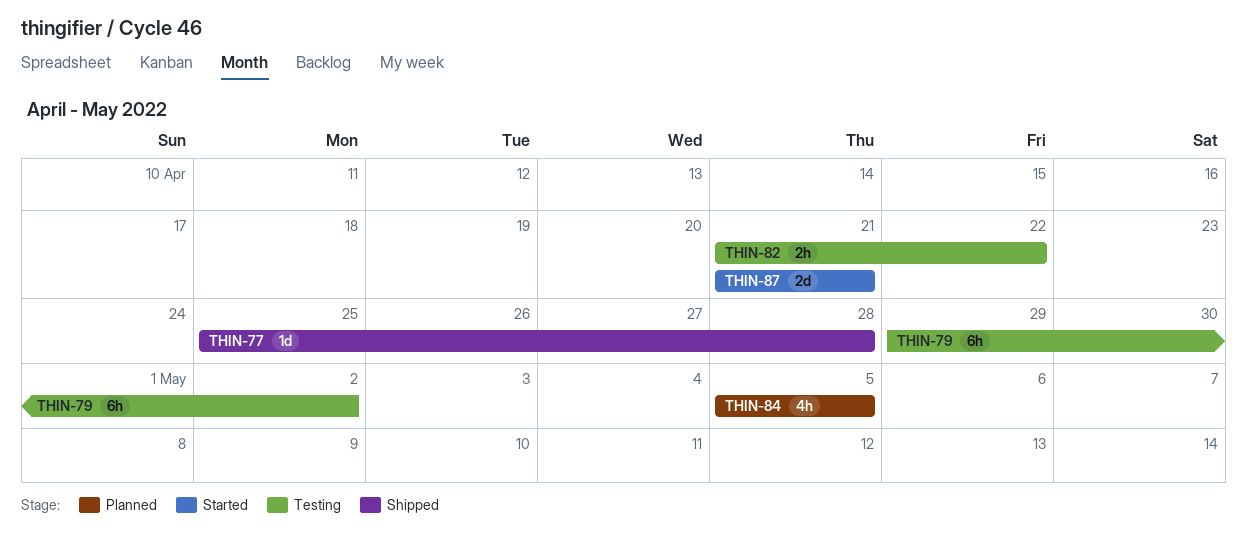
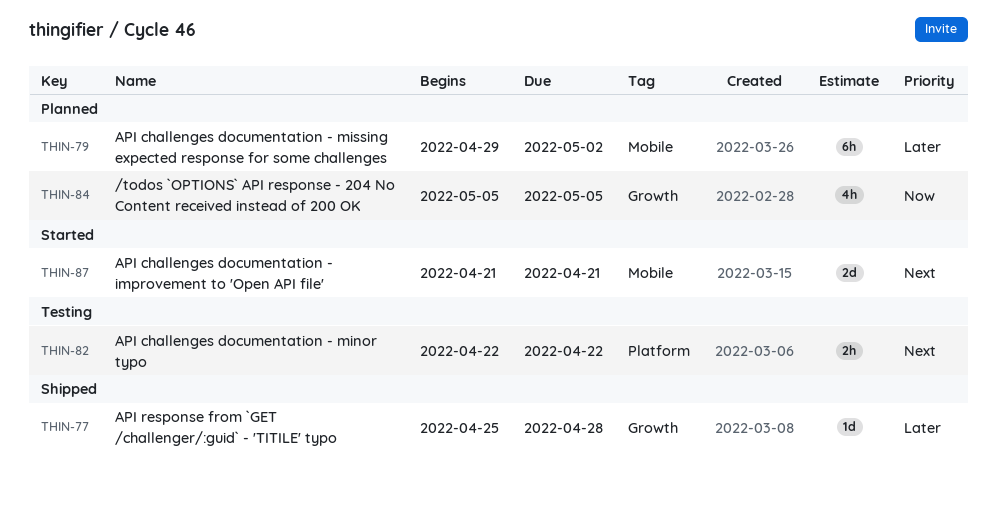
THIN-79, status: Testing -> Planned
THIN-82, start: Apr 21 -> Apr 22

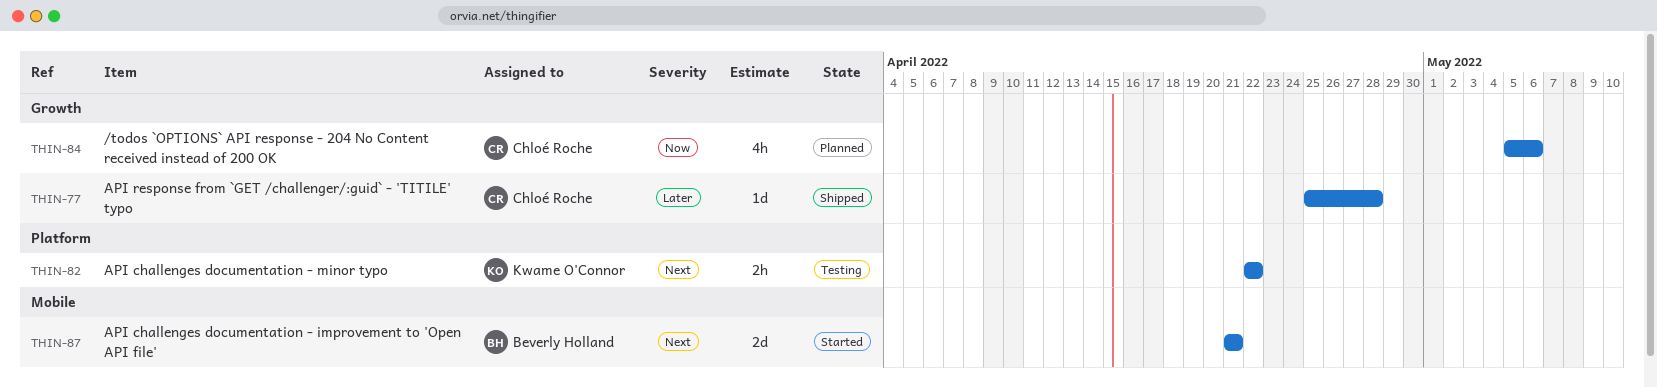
THIN-79: present -> none
THIN-84, due: May 5 -> May 6

